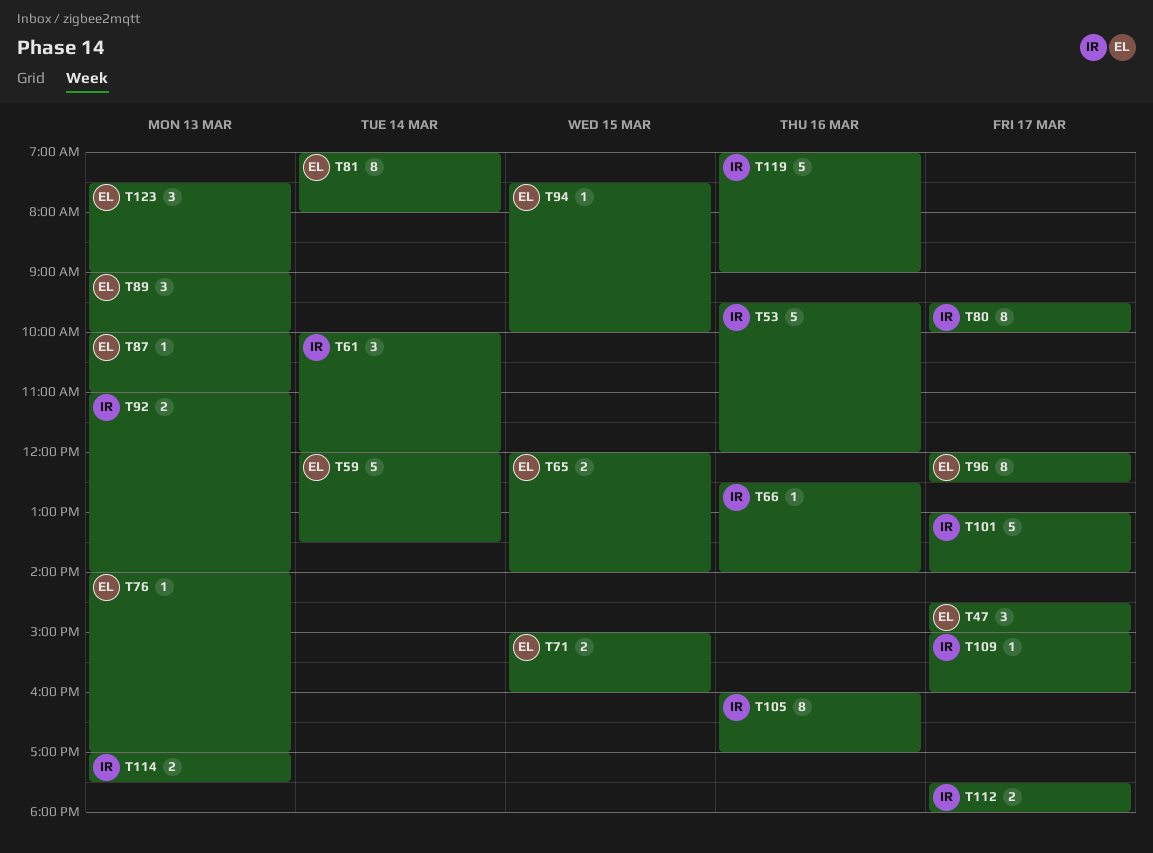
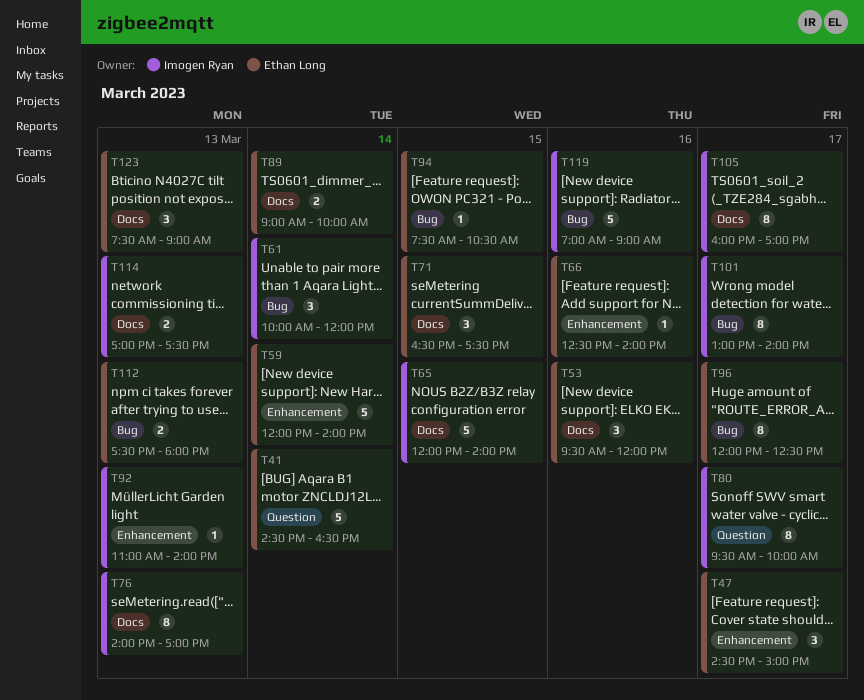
T41: none -> present
T53, owner: Imogen Ryan -> Ethan Long
T53, estimate: 5 -> 3
T59, ends: 13:30 -> 14:00
T65, owner: Ethan Long -> Imogen Ryan
T65, estimate: 2 -> 5
T66, owner: Imogen Ryan -> Ethan Long
T71, estimate: 2 -> 3
T71, begins: 15:00 -> 16:30
T71, ends: 16:00 -> 17:30
T76, owner: Ethan Long -> Imogen Ryan
T76, estimate: 1 -> 8
T81: present -> none
T87: present -> none
T89, estimate: 3 -> 2
T89, day: Mar 13 -> Mar 14
T92, estimate: 2 -> 1
T94, ends: 10:00 -> 10:30
T101, estimate: 5 -> 8
T105, day: Mar 16 -> Mar 17
T109: present -> none
T112, owner: Imogen Ryan -> Ethan Long
T112, day: Mar 17 -> Mar 13

